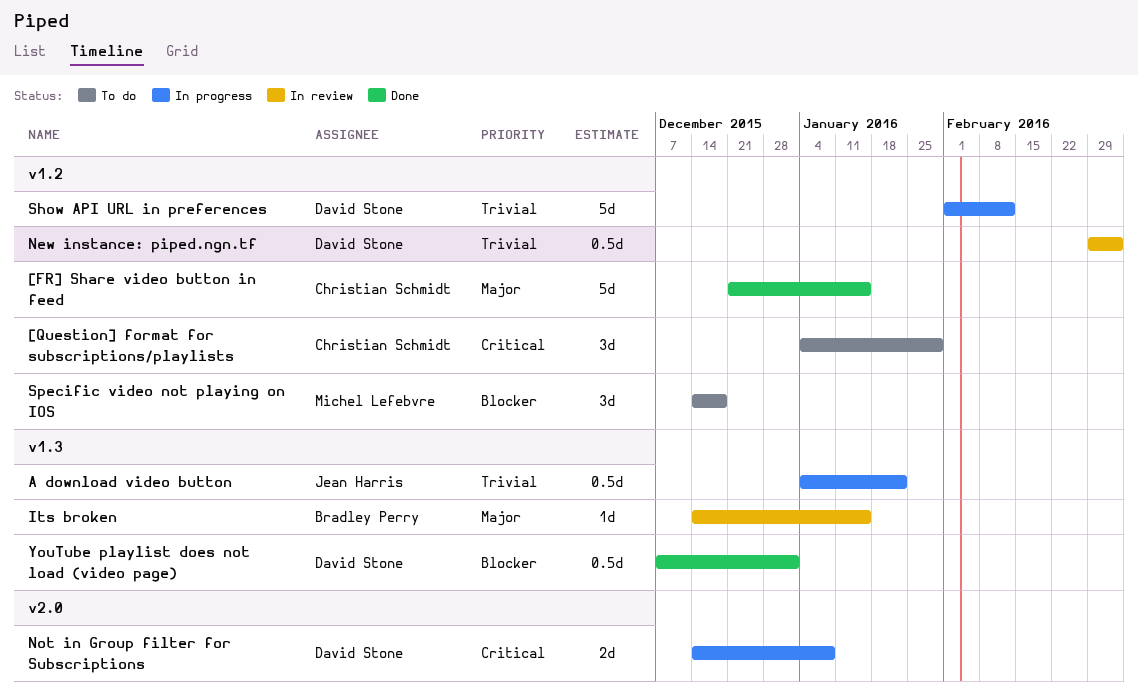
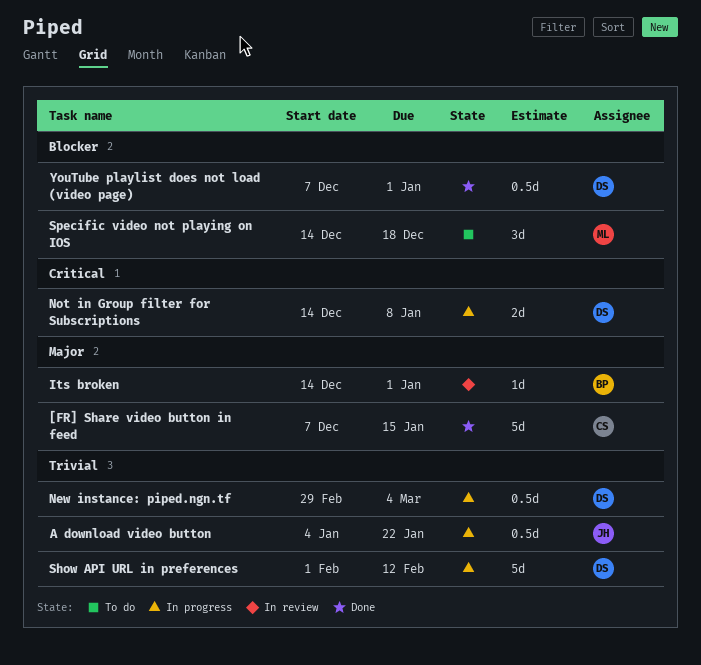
[FR] Share video button in feed, start: Dec 21 -> Dec 7
[Question] format for subscriptions/playlists: present -> none
Its broken, due: Jan 15 -> Jan 1
New instance: piped.ngn.tf, status: In review -> In progress

